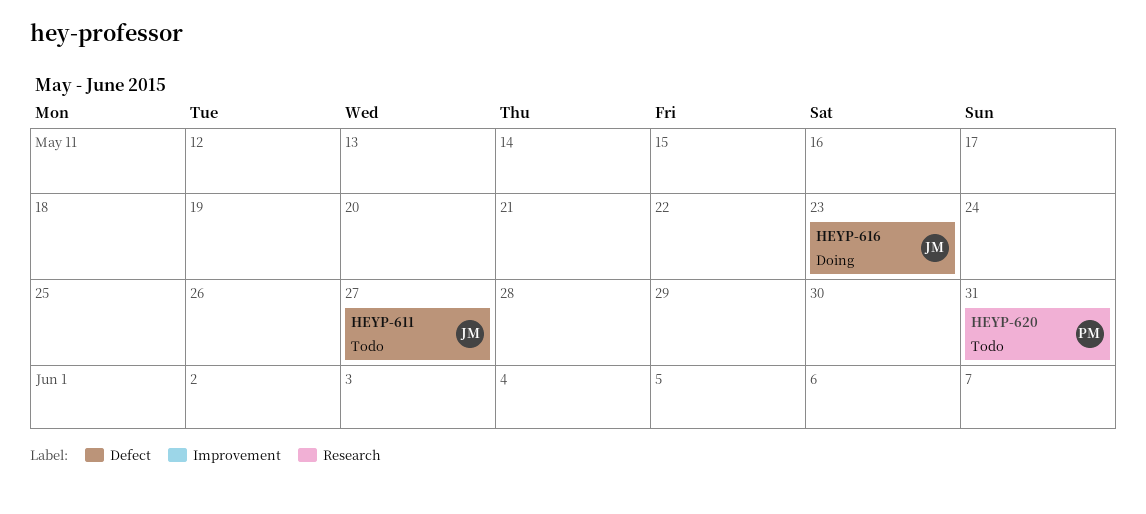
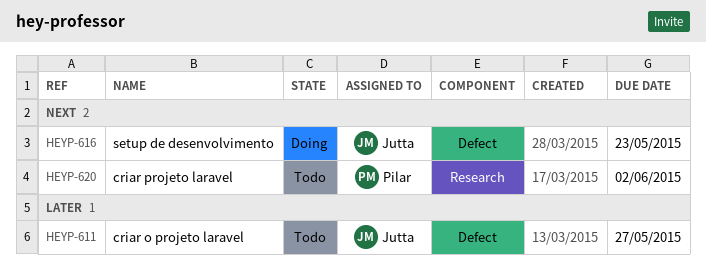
HEYP-620, due: May 31 -> Jun 2

